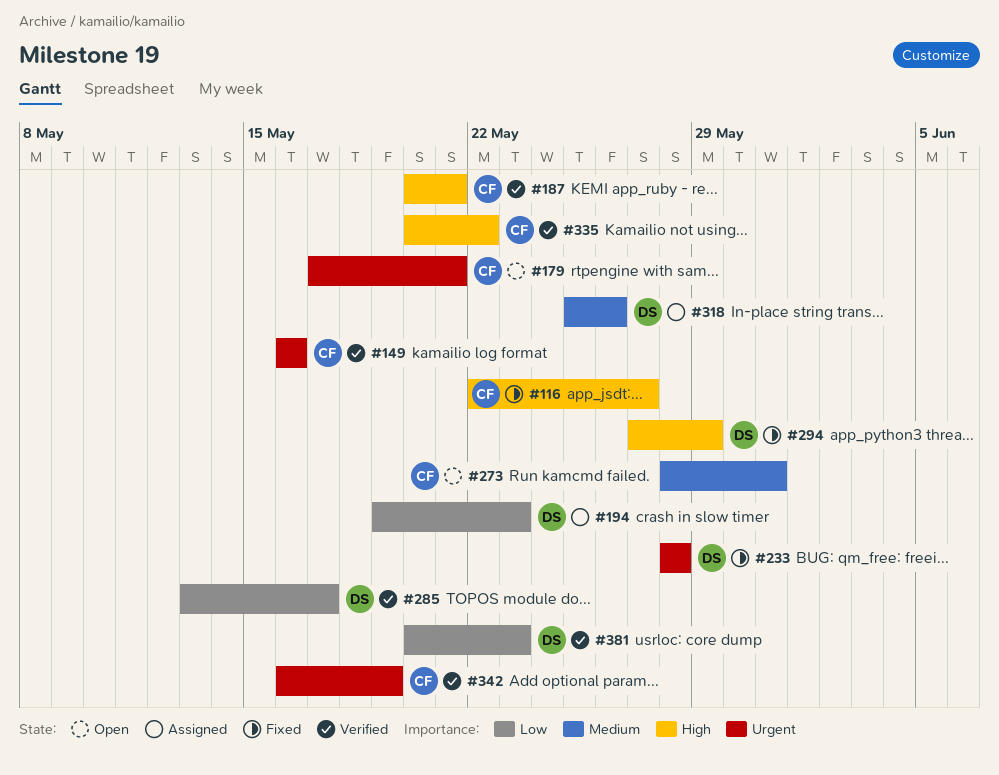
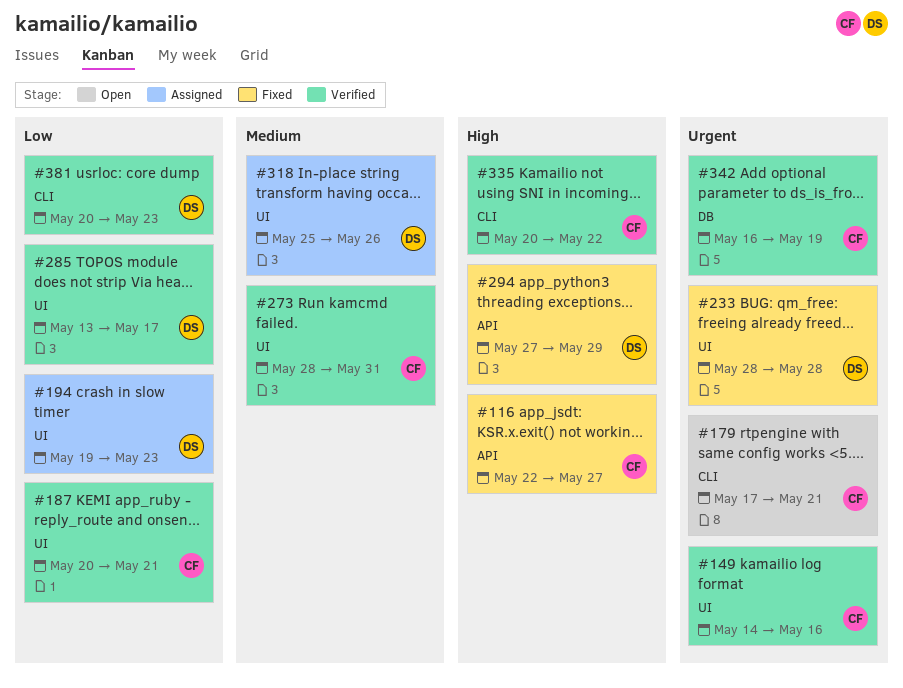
#149, start: May 16 -> May 14
#187, priority: High -> Low
#273, status: Open -> Verified

